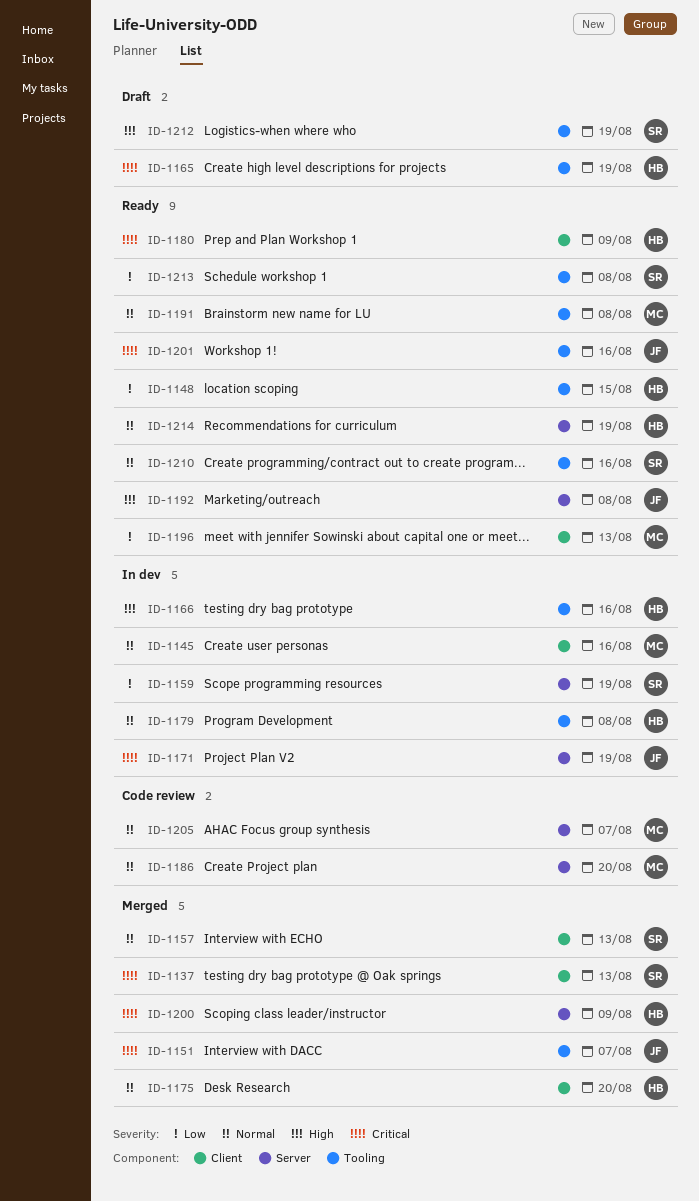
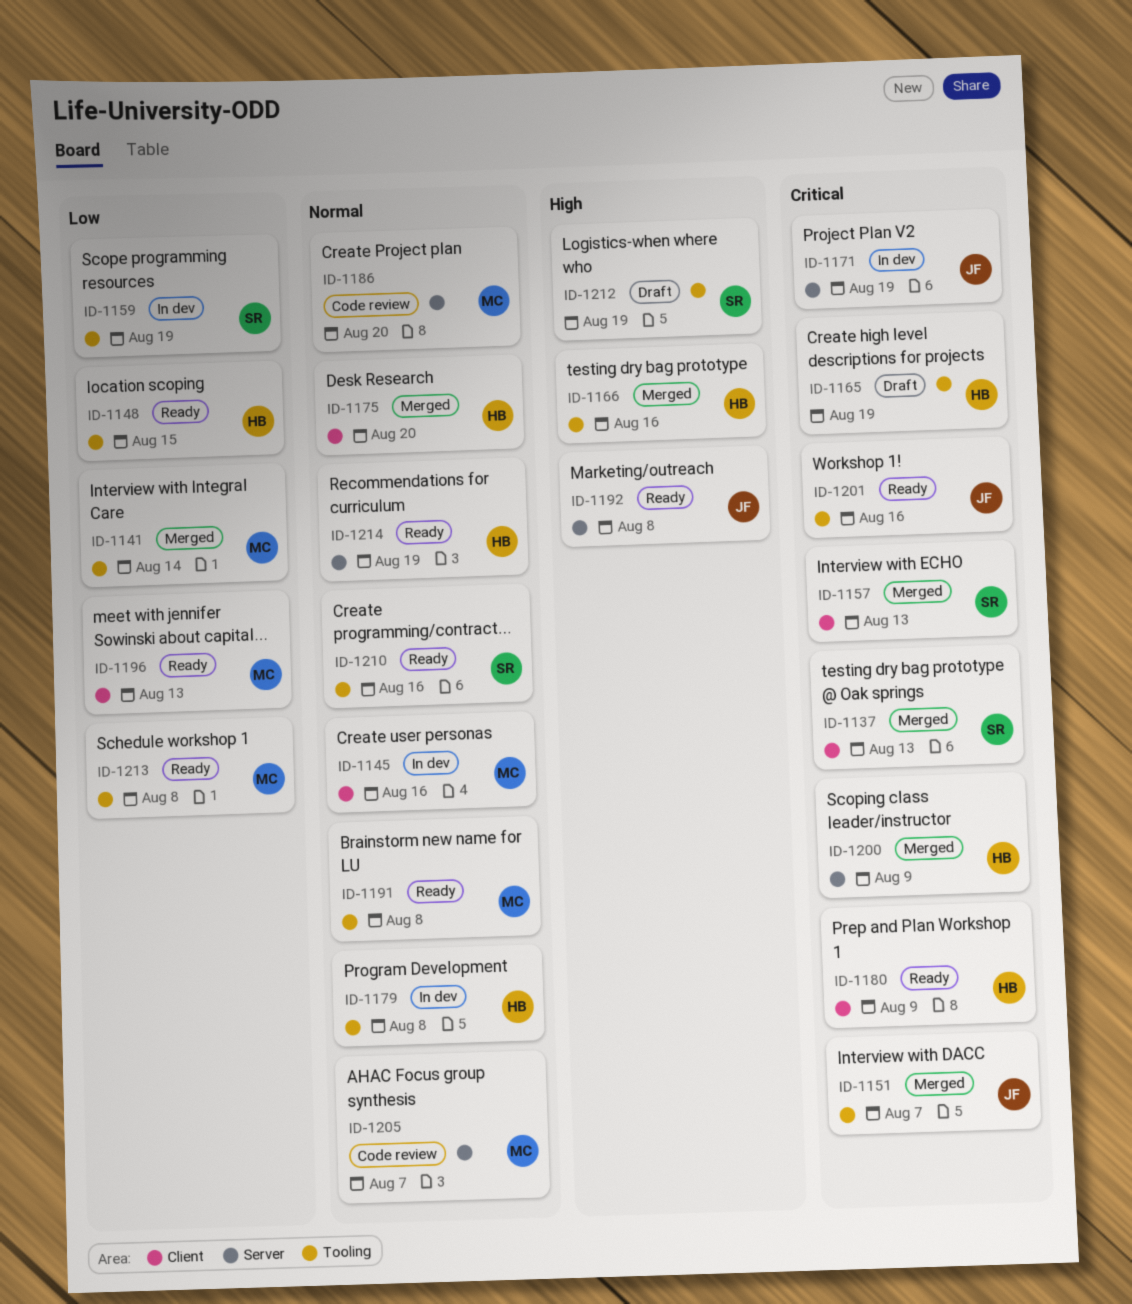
ID-1141: none -> present
ID-1157, priority: Normal -> Critical
ID-1159, label: Server -> Tooling
ID-1166, status: In dev -> Merged
ID-1213, owner: SR -> MC

